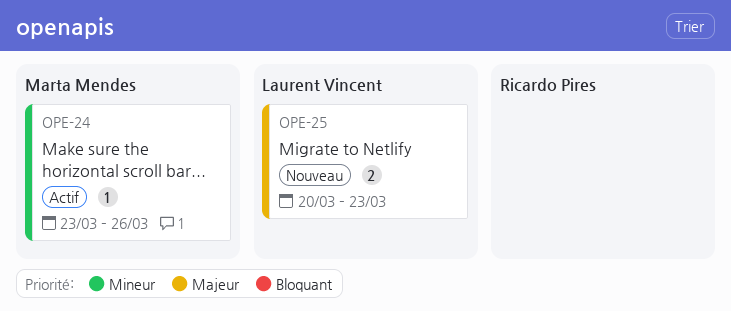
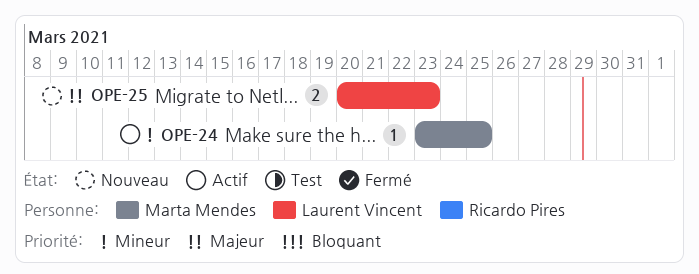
OPE-24, due: Mar 26 -> Mar 25

